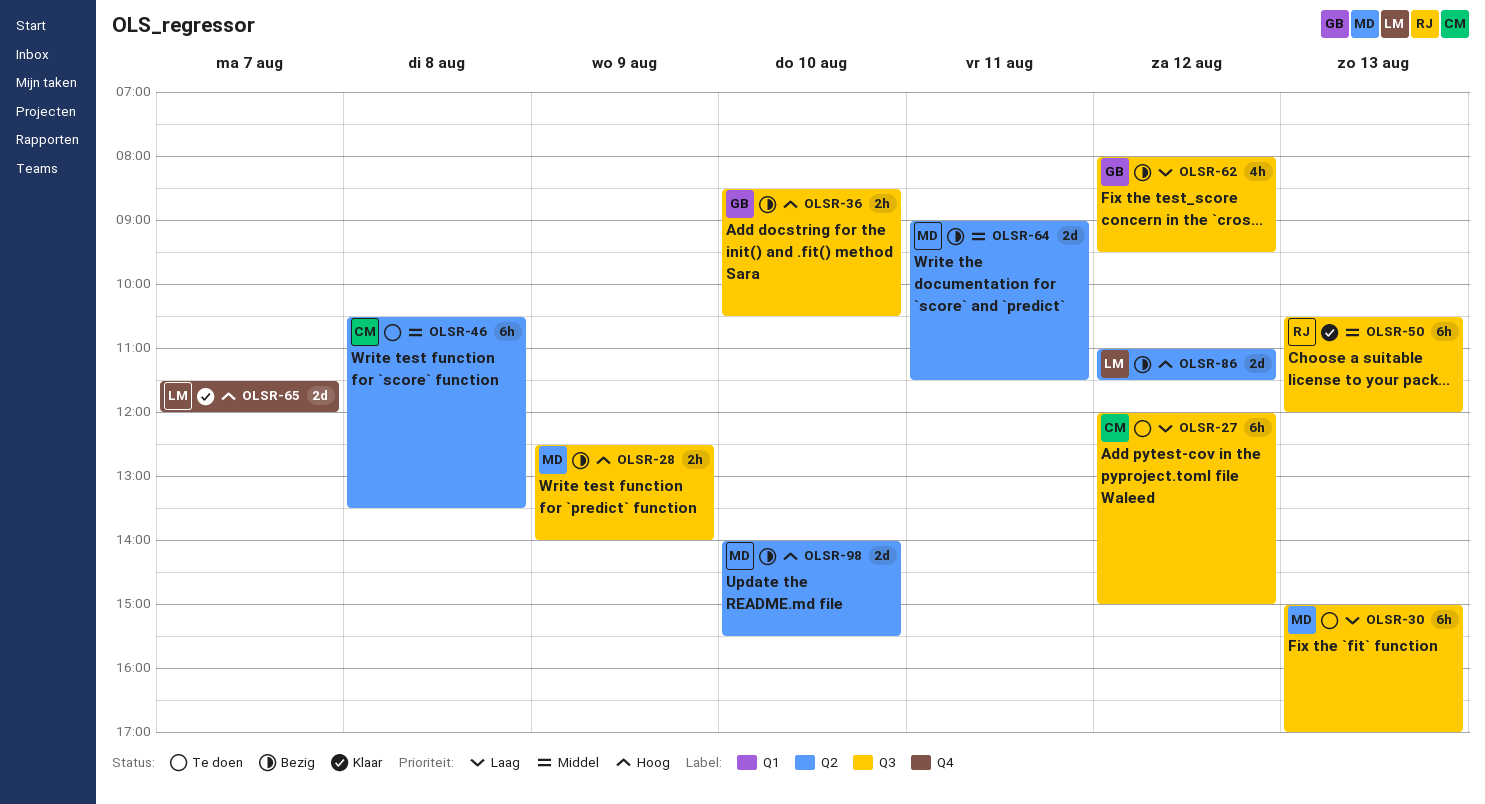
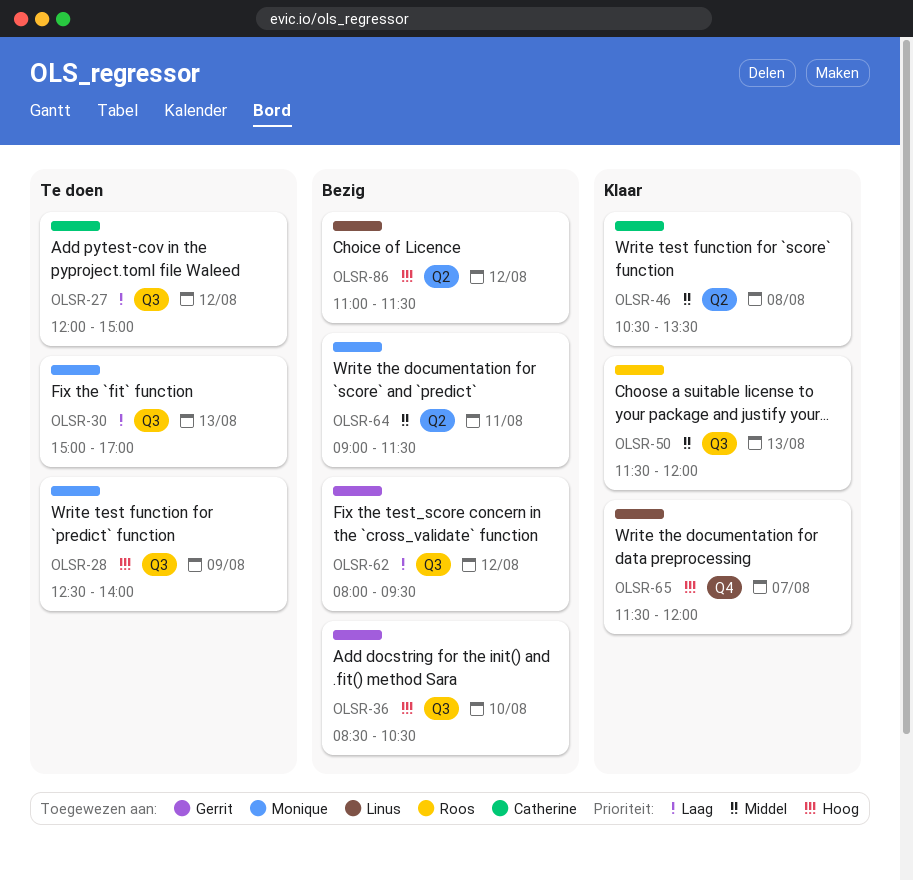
OLSR-28, status: Bezig -> Te doen
OLSR-46, status: Te doen -> Klaar
OLSR-50, begins: 10:30 -> 11:30
OLSR-98: present -> none

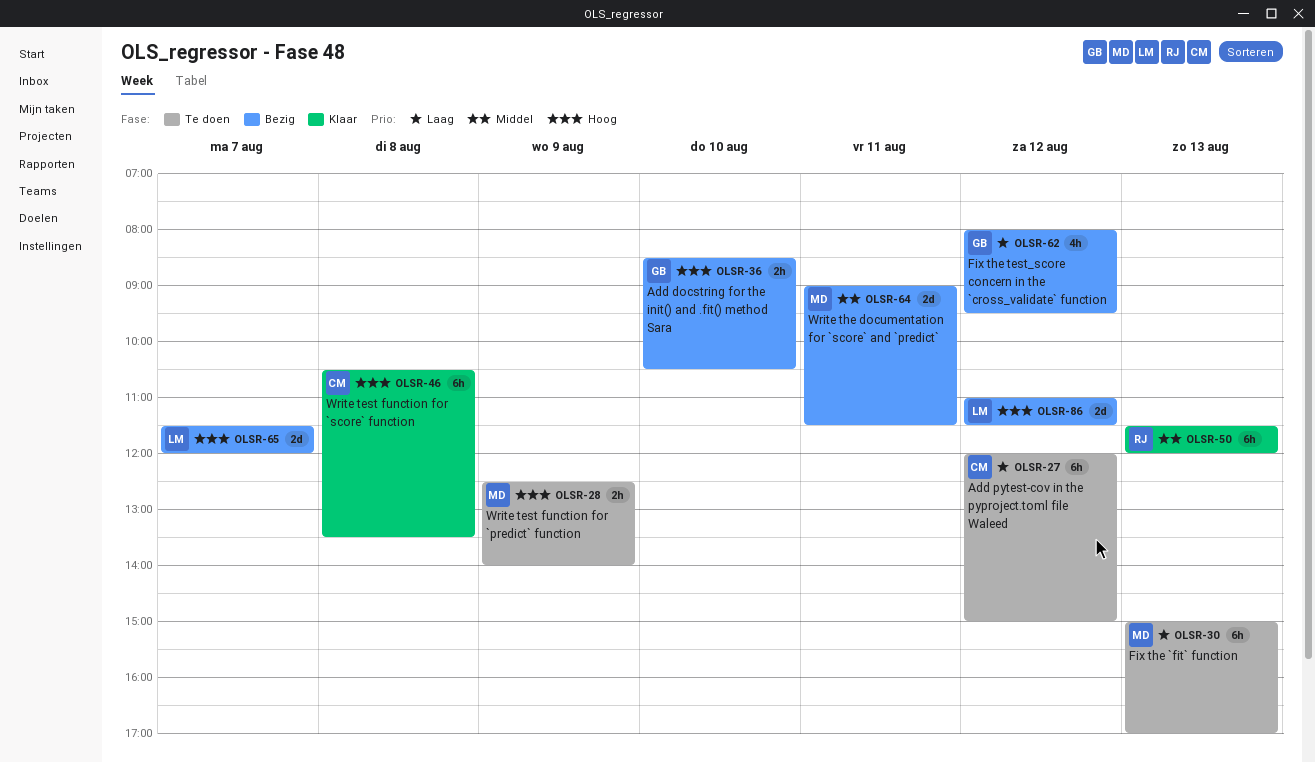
OLSR-46, priority: Middel -> Hoog
OLSR-65, status: Klaar -> Bezig

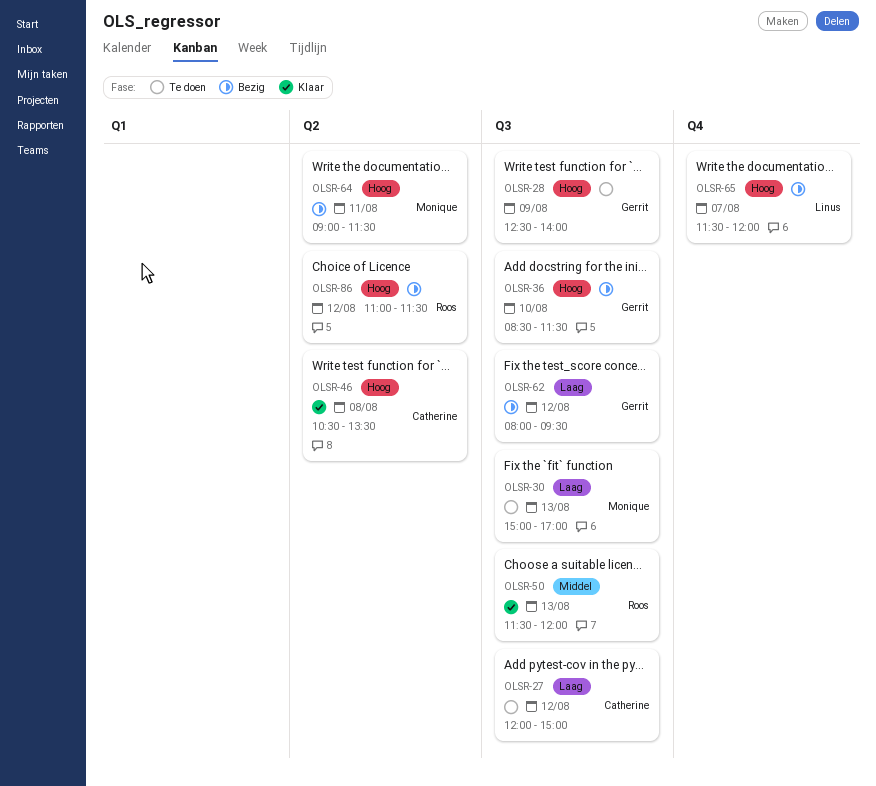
OLSR-28, owner: Monique -> Gerrit
OLSR-36, ends: 10:30 -> 11:30
OLSR-64, priority: Middel -> Hoog
OLSR-86, owner: Linus -> Roos

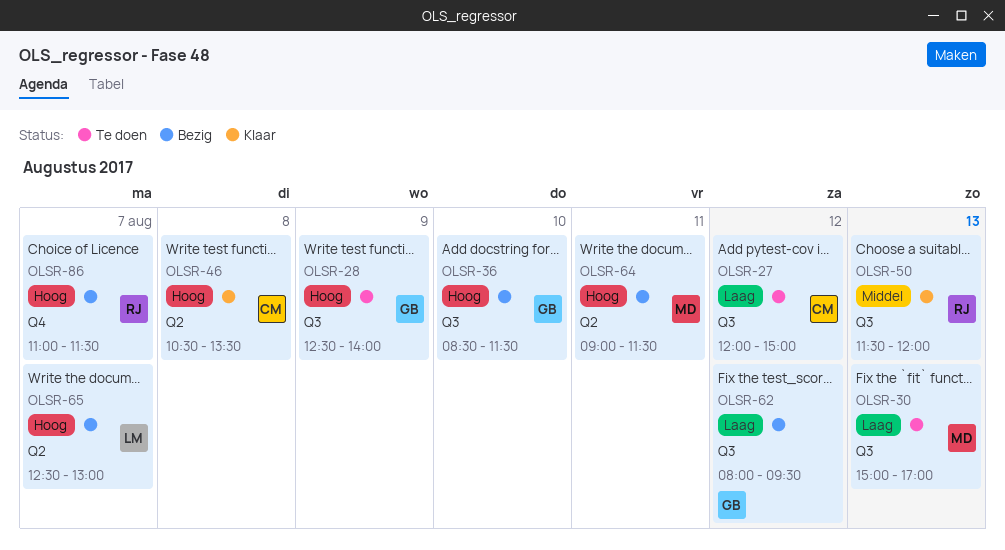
OLSR-65, label: Q4 -> Q2
OLSR-65, begins: 11:30 -> 12:30
OLSR-65, ends: 12:00 -> 13:00
OLSR-86, label: Q2 -> Q4
OLSR-86, day: Aug 12 -> Aug 7

